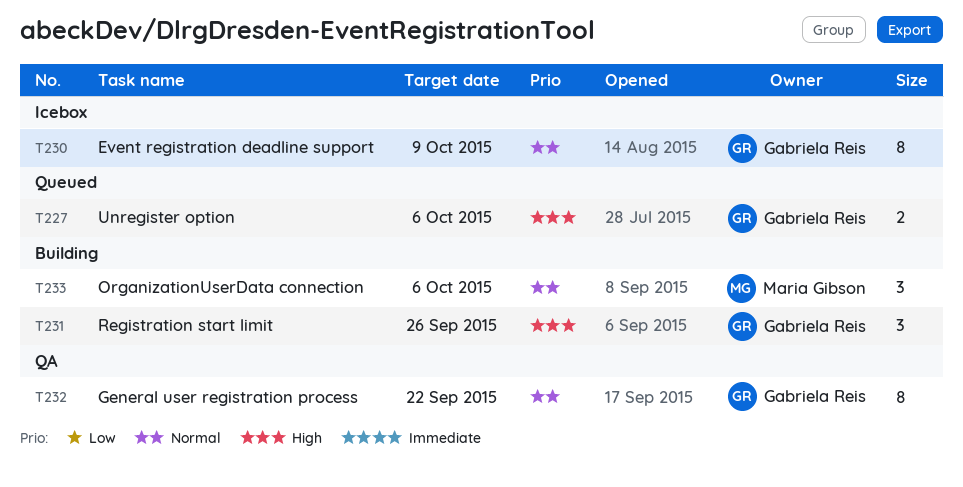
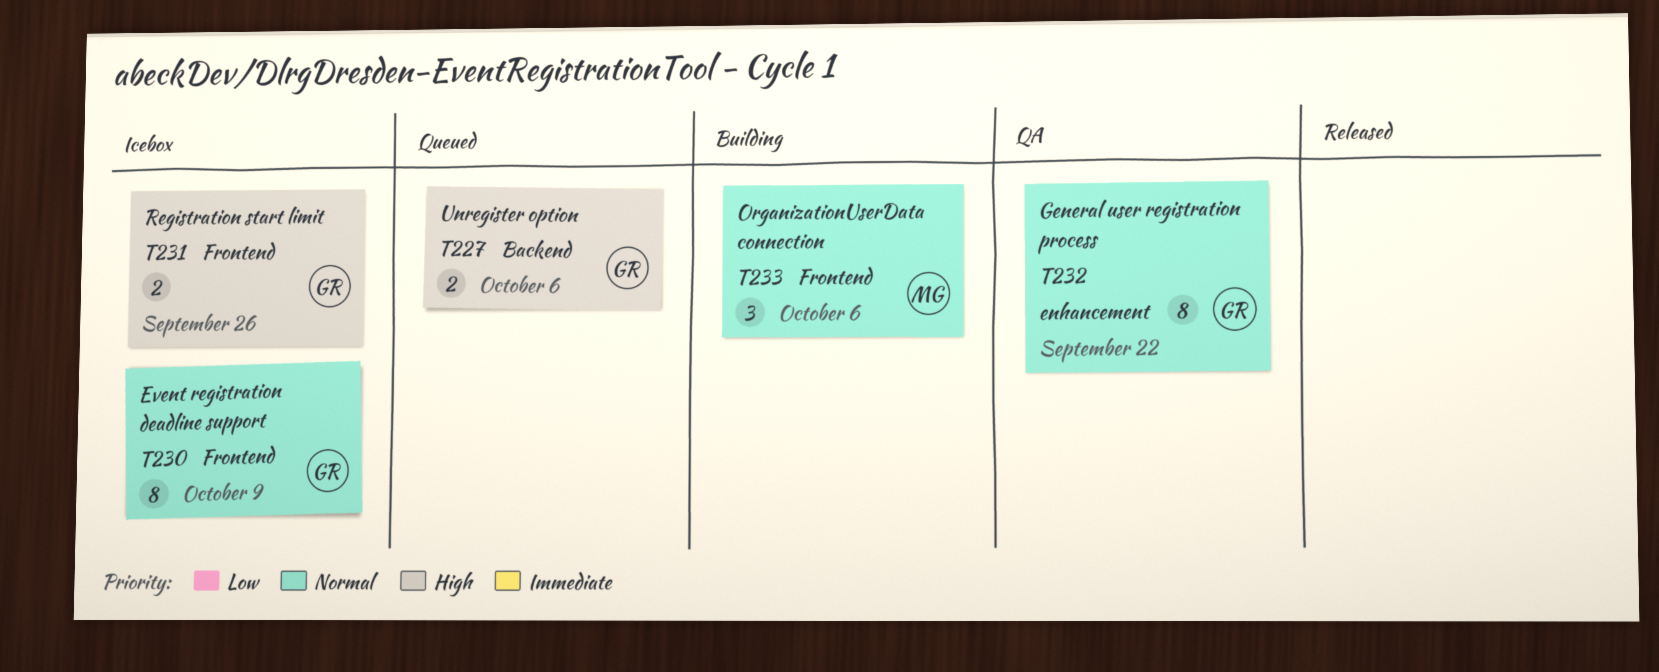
T231, status: Building -> Icebox
T231, estimate: 3 -> 2

